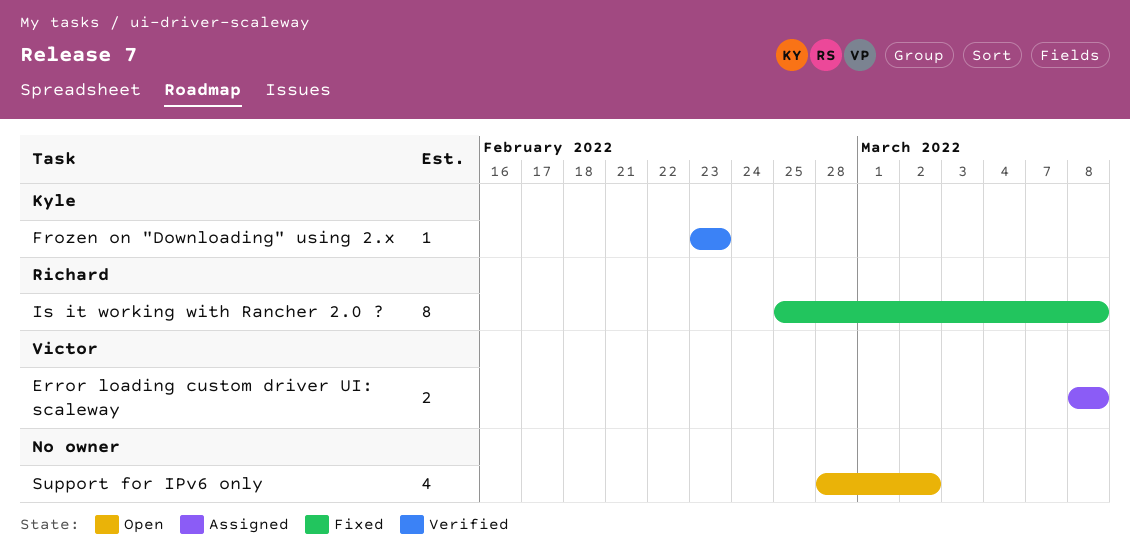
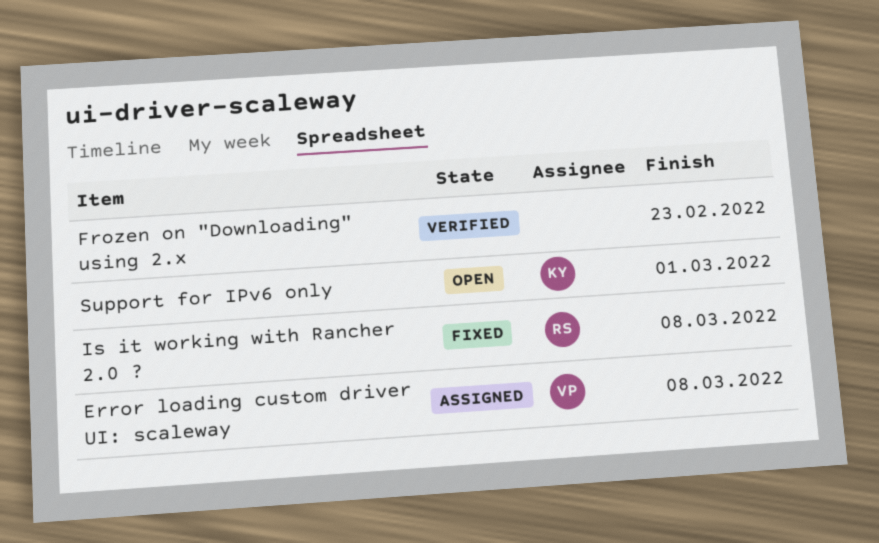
Frozen on "Downloading" using 2.x, owner: Kyle -> none
Support for IPv6 only, owner: none -> Kyle
Support for IPv6 only, due: Mar 2 -> Mar 1

